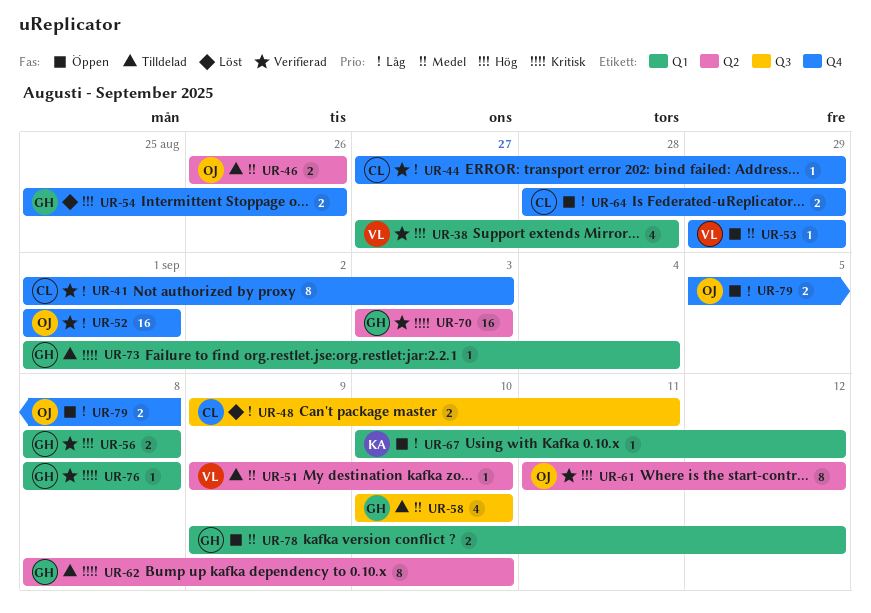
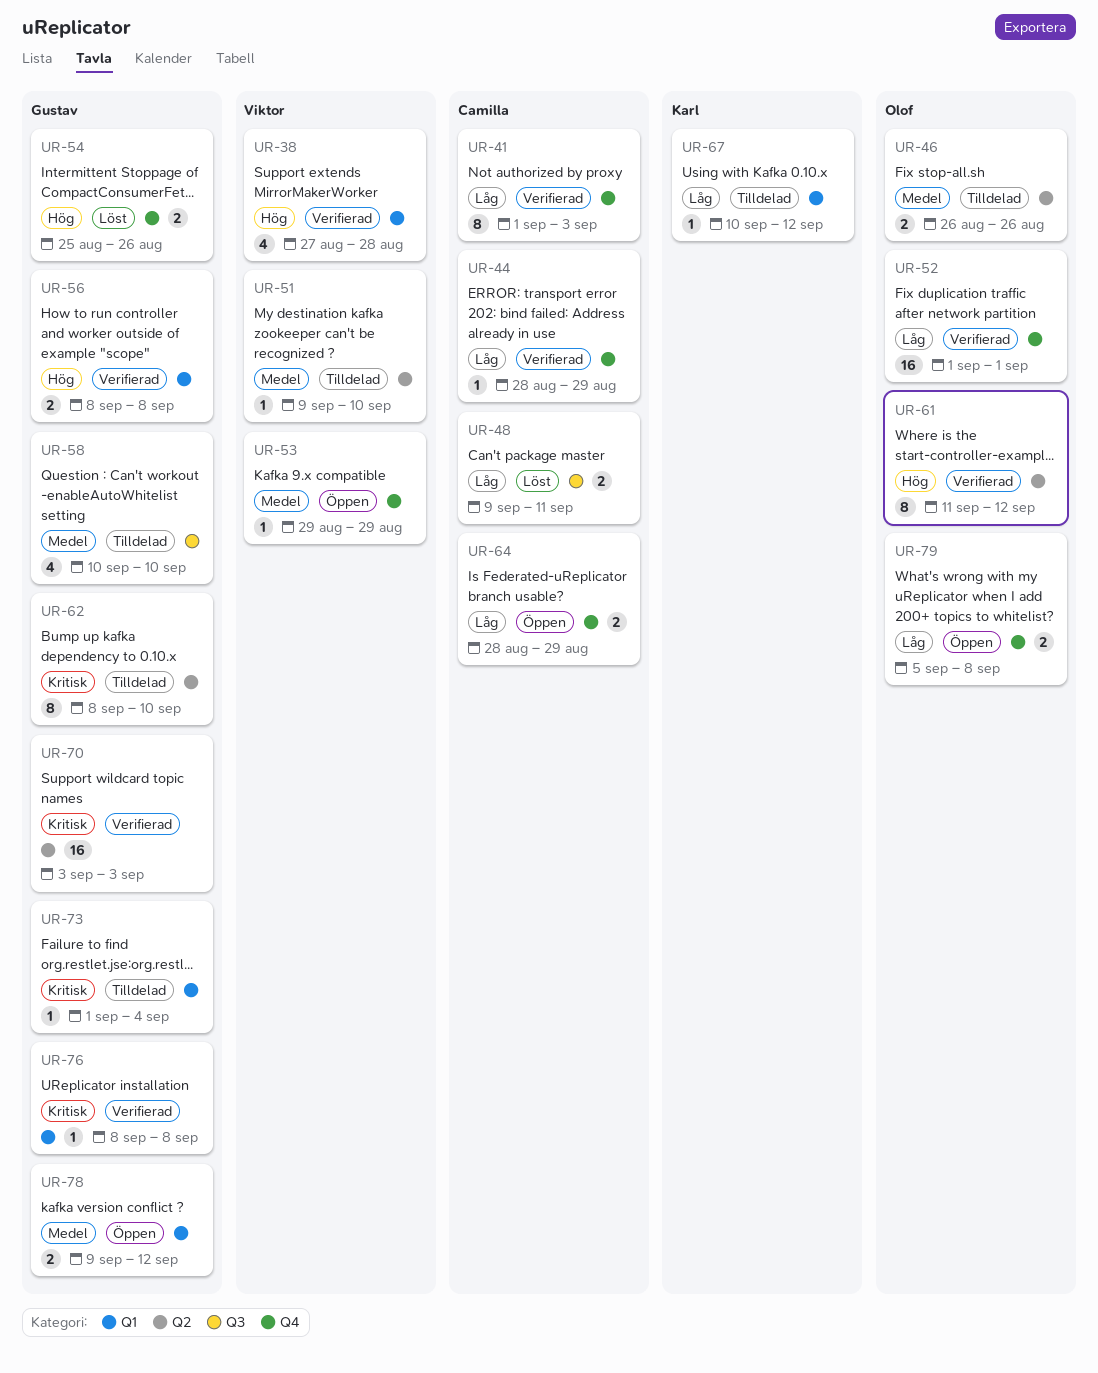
UR-44, start: Aug 27 -> Aug 28
UR-67, status: Öppen -> Tilldelad

